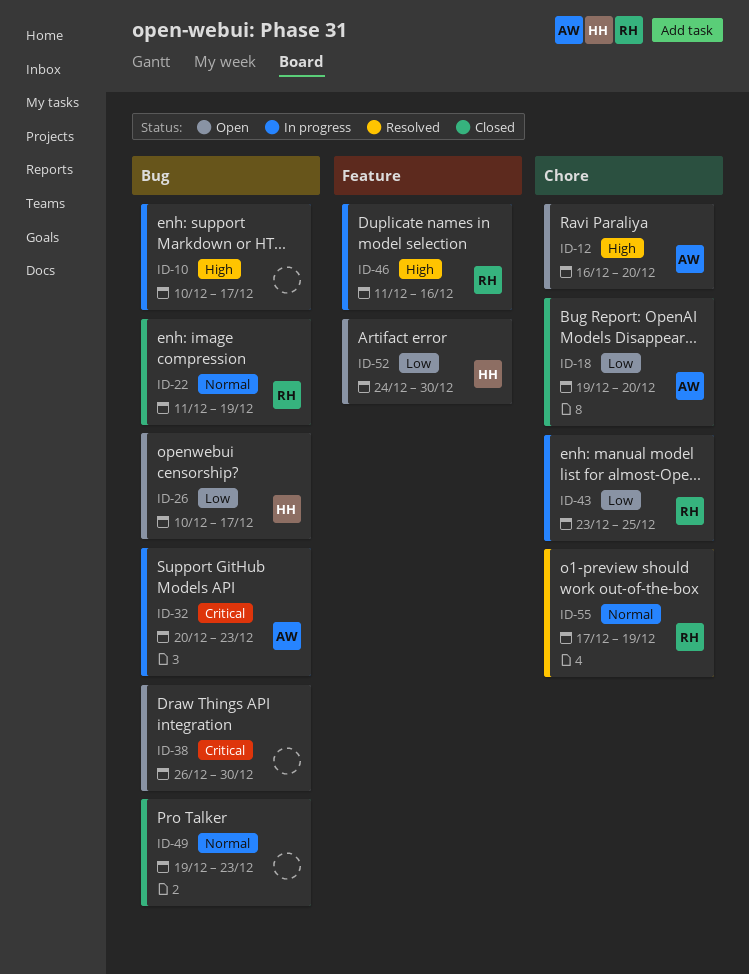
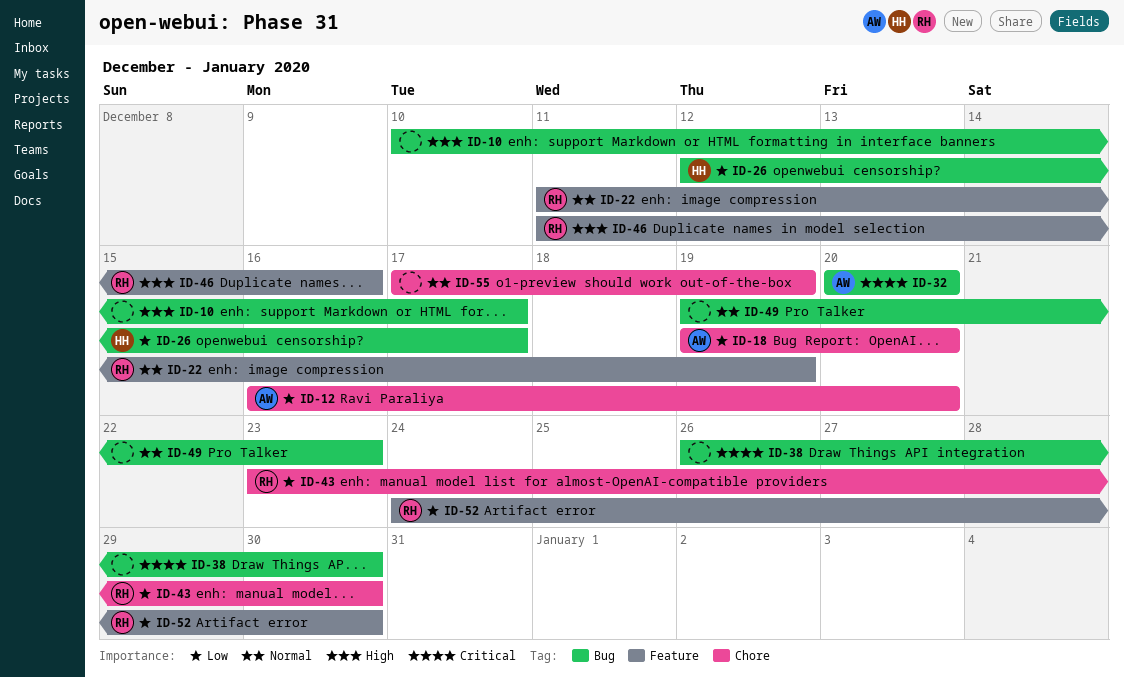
ID-12, priority: High -> Low
ID-22, label: Bug -> Feature
ID-26, start: Dec 10 -> Dec 12
ID-32, due: Dec 23 -> Dec 20
ID-43, due: Dec 25 -> Dec 30
ID-52, owner: HH -> RH
ID-55, owner: RH -> none

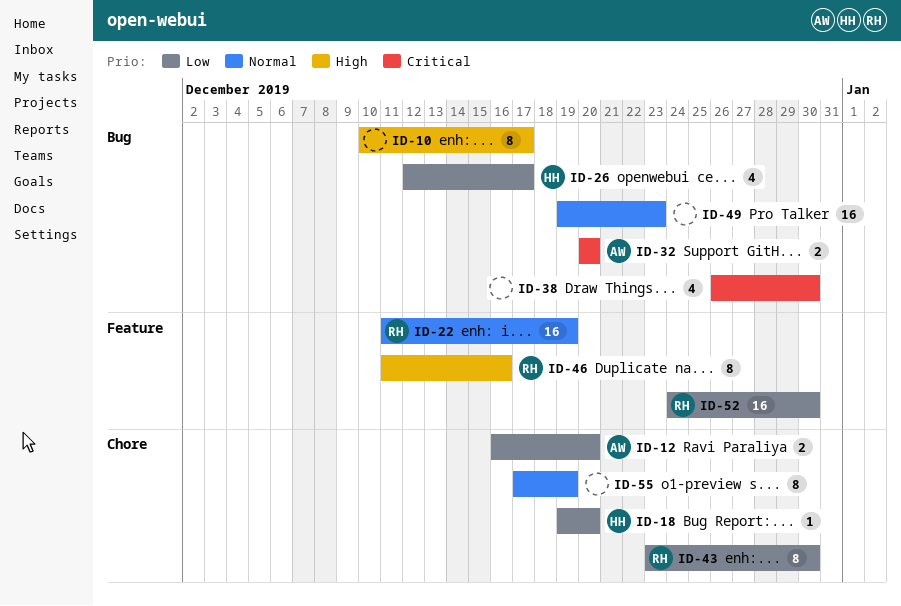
ID-18, owner: AW -> HH

